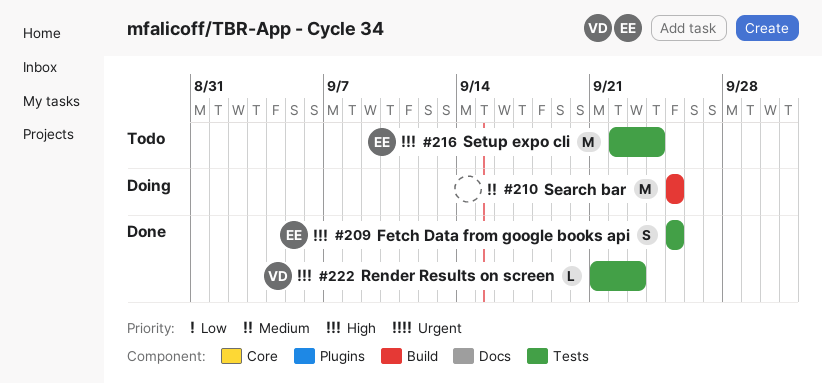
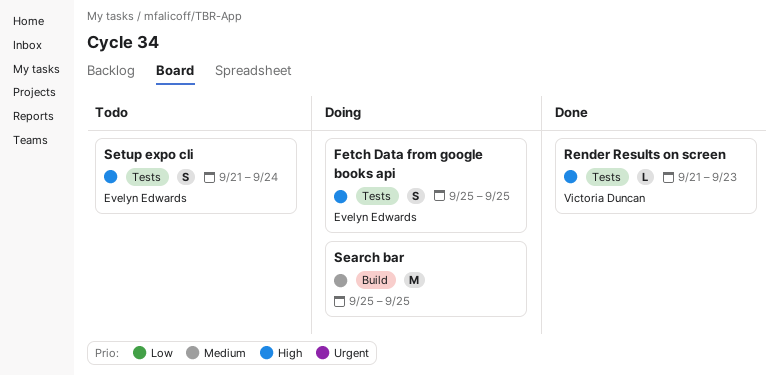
Fetch Data from google books api, status: Done -> Doing
Setup expo cli, estimate: M -> S
Setup expo cli, start: Sep 22 -> Sep 21

